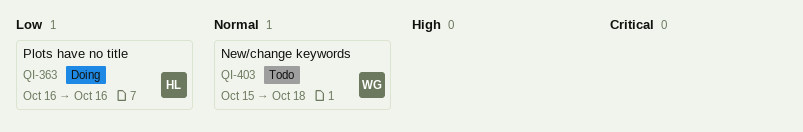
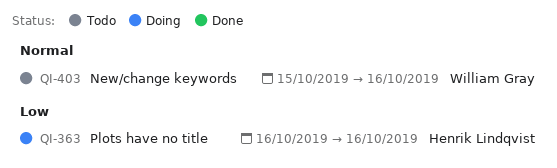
QI-403, due: Oct 18 -> Oct 16

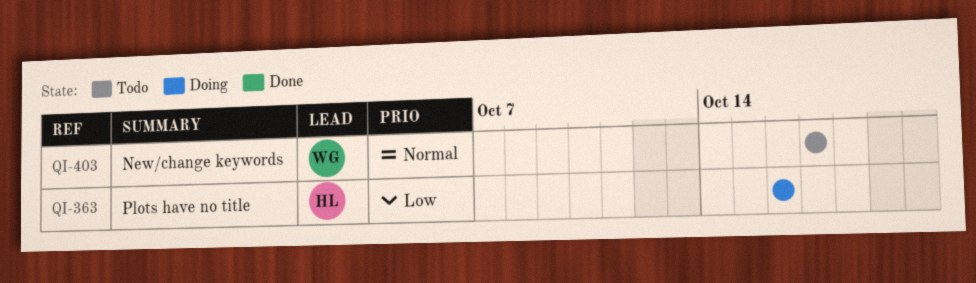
QI-403, start: Oct 15 -> Oct 17
QI-403, due: Oct 16 -> Oct 17

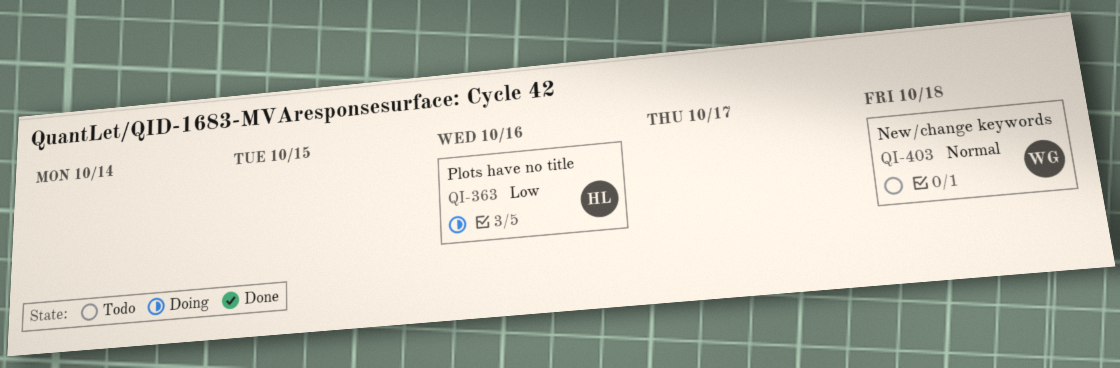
QI-403, due: Oct 17 -> Oct 18

